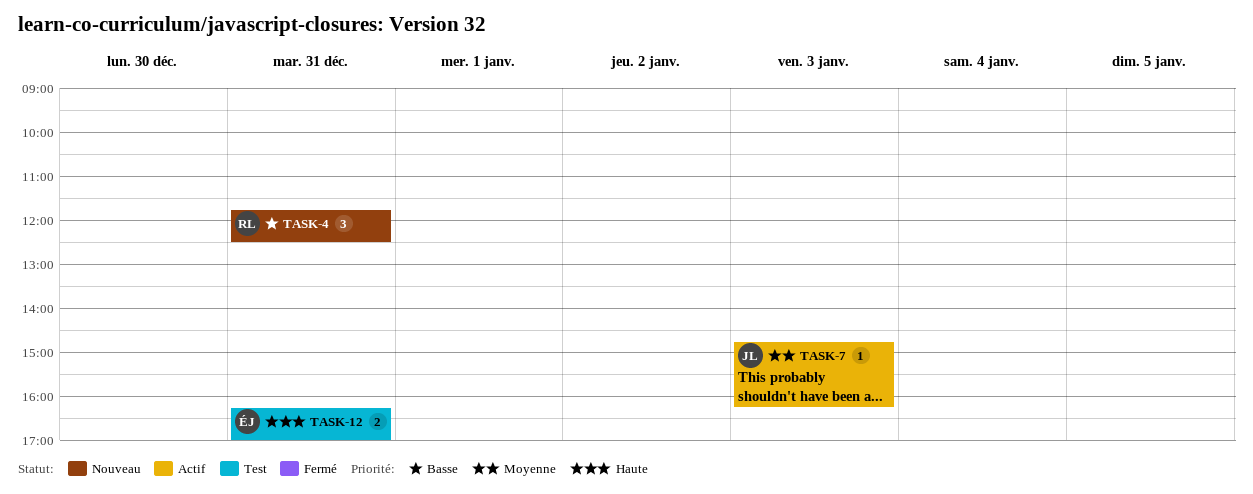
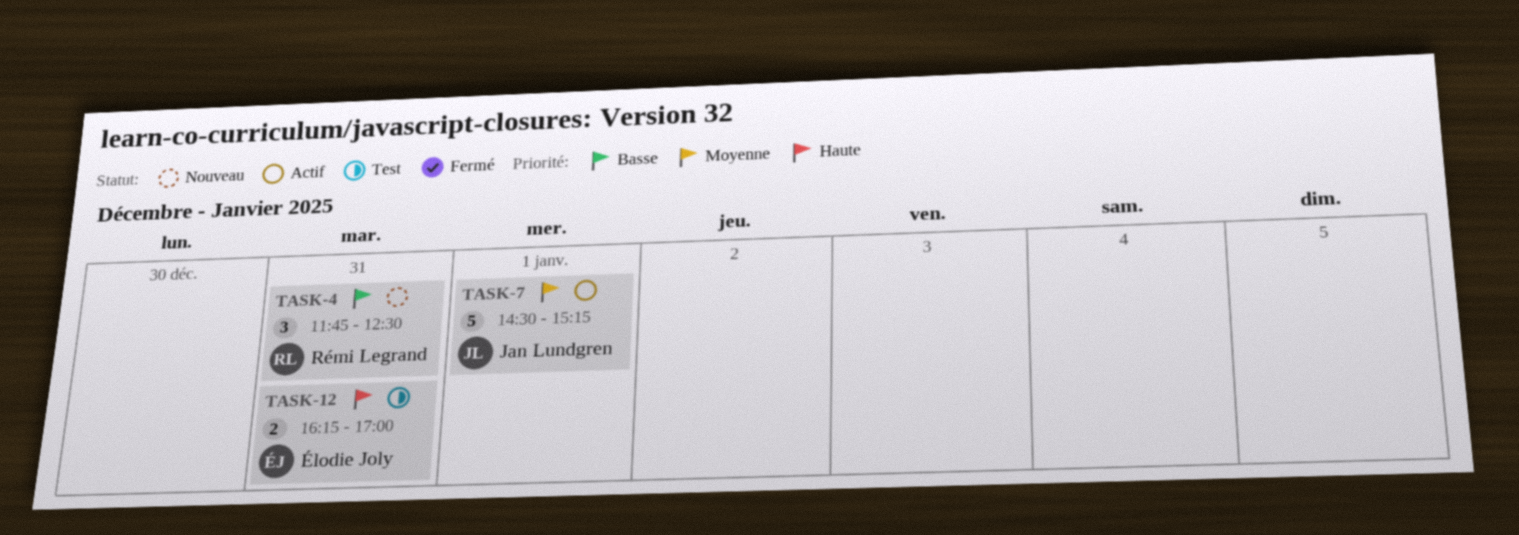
TASK-7, estimate: 1 -> 5
TASK-7, day: Jan 3 -> Jan 1
TASK-7, begins: 14:45 -> 14:30
TASK-7, ends: 16:15 -> 15:15

